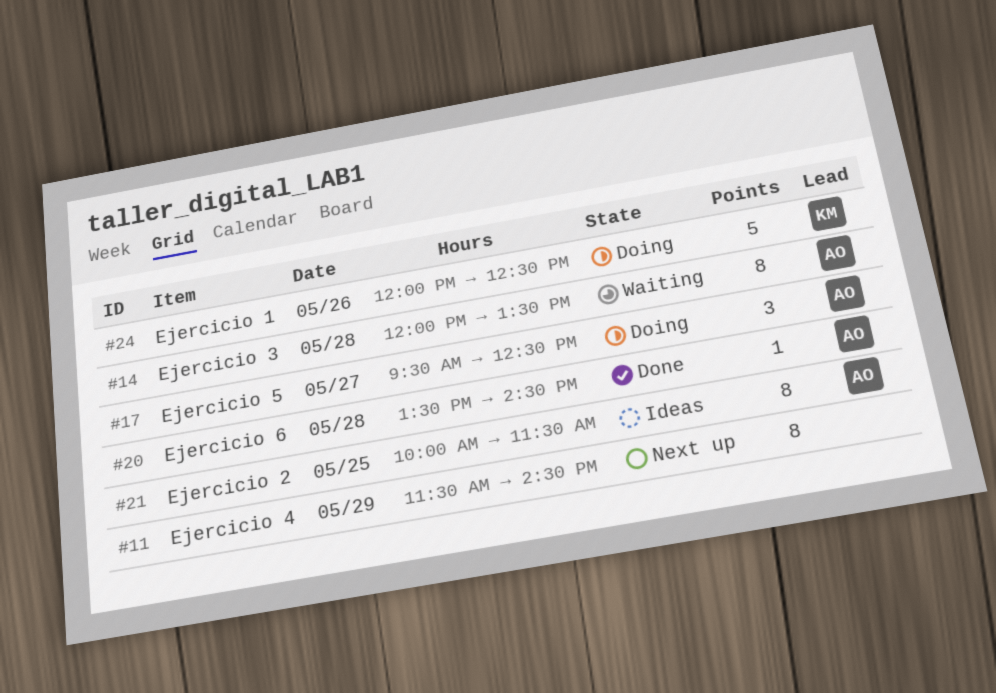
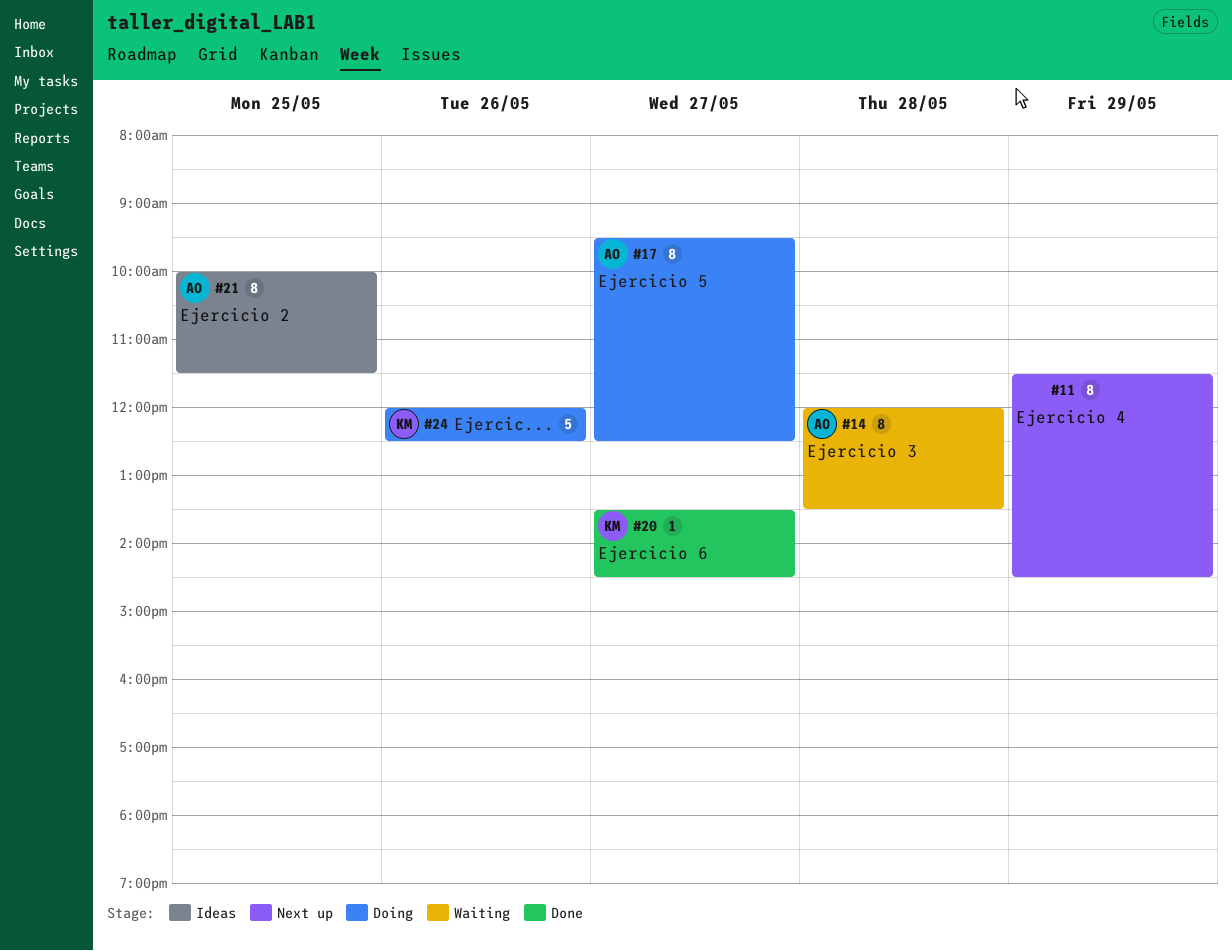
#17, estimate: 3 -> 8
#20, owner: AO -> KM
#20, day: May 28 -> May 27

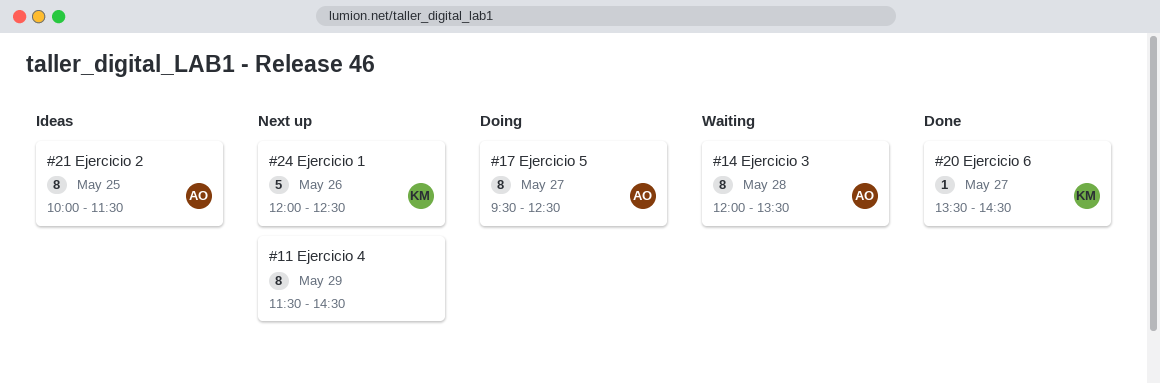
#24, status: Doing -> Next up

